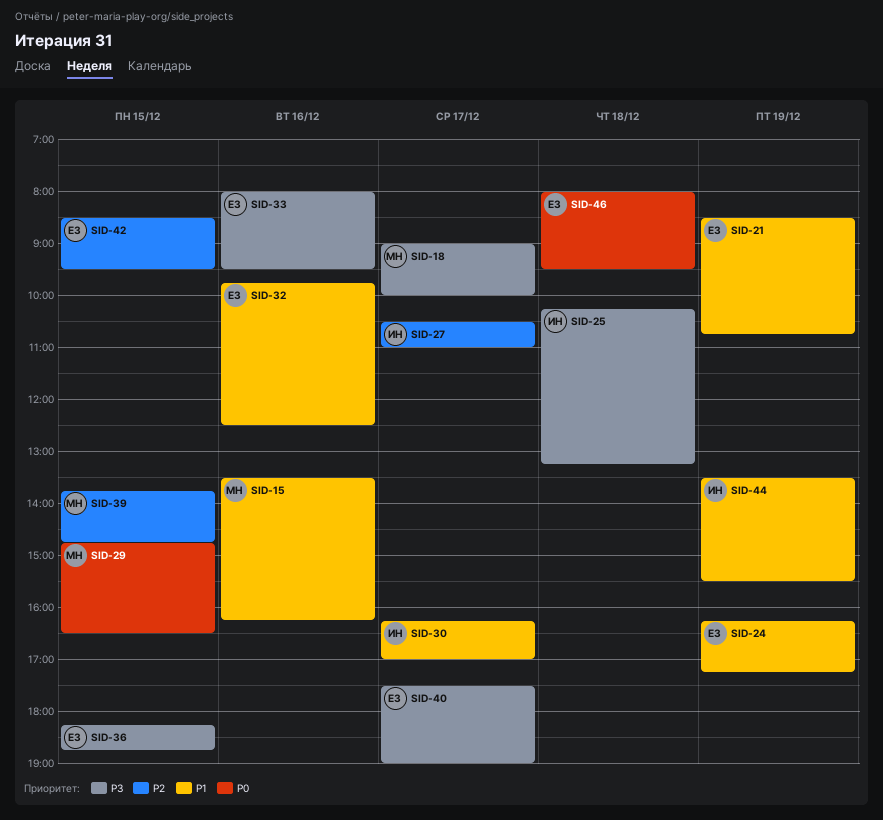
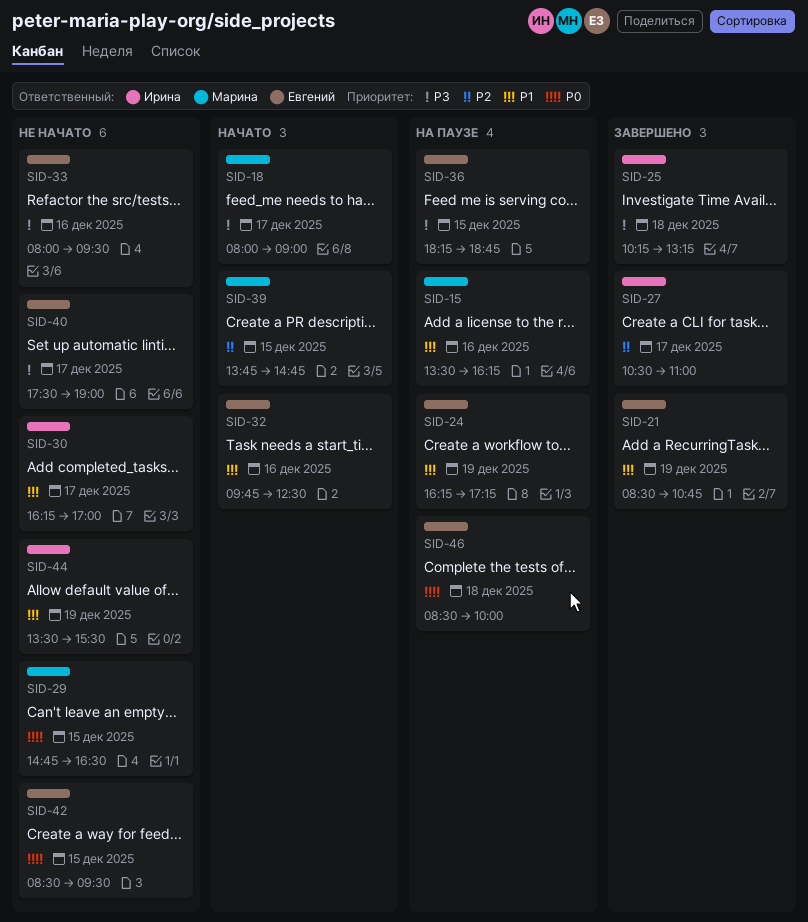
SID-18, begins: 09:00 -> 08:00
SID-18, ends: 10:00 -> 09:00
SID-42, priority: P2 -> P0
SID-46, begins: 08:00 -> 08:30
SID-46, ends: 09:30 -> 10:00

